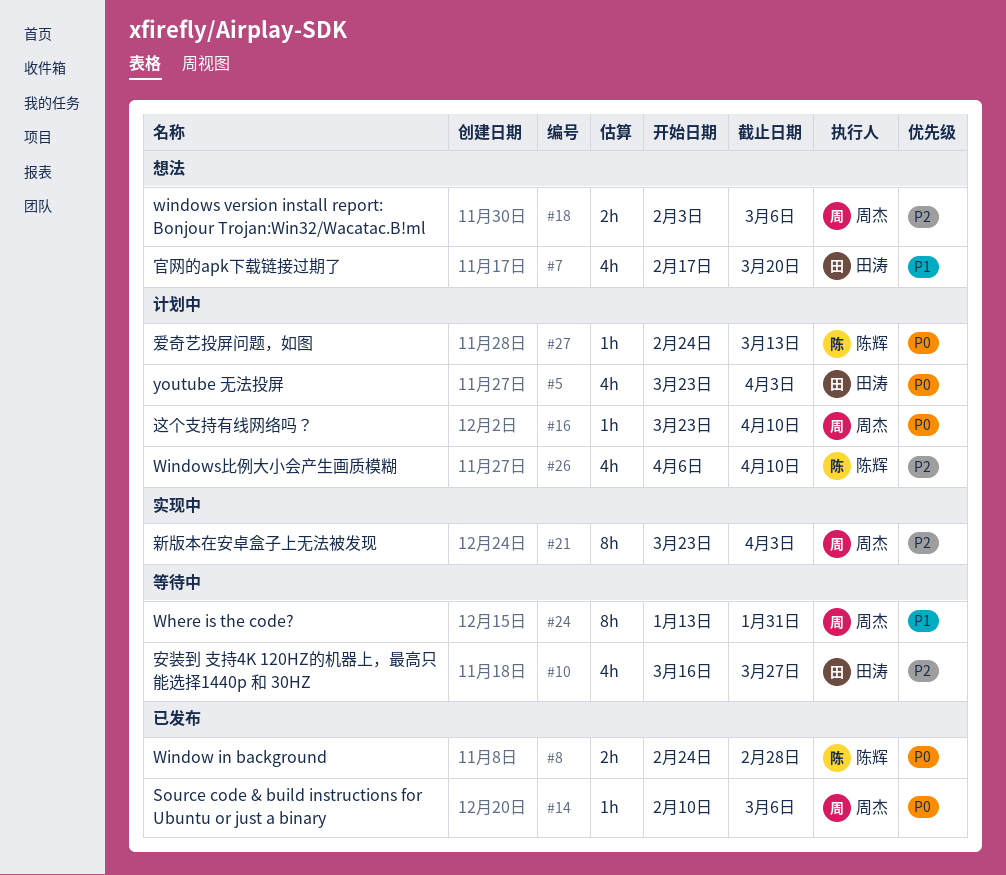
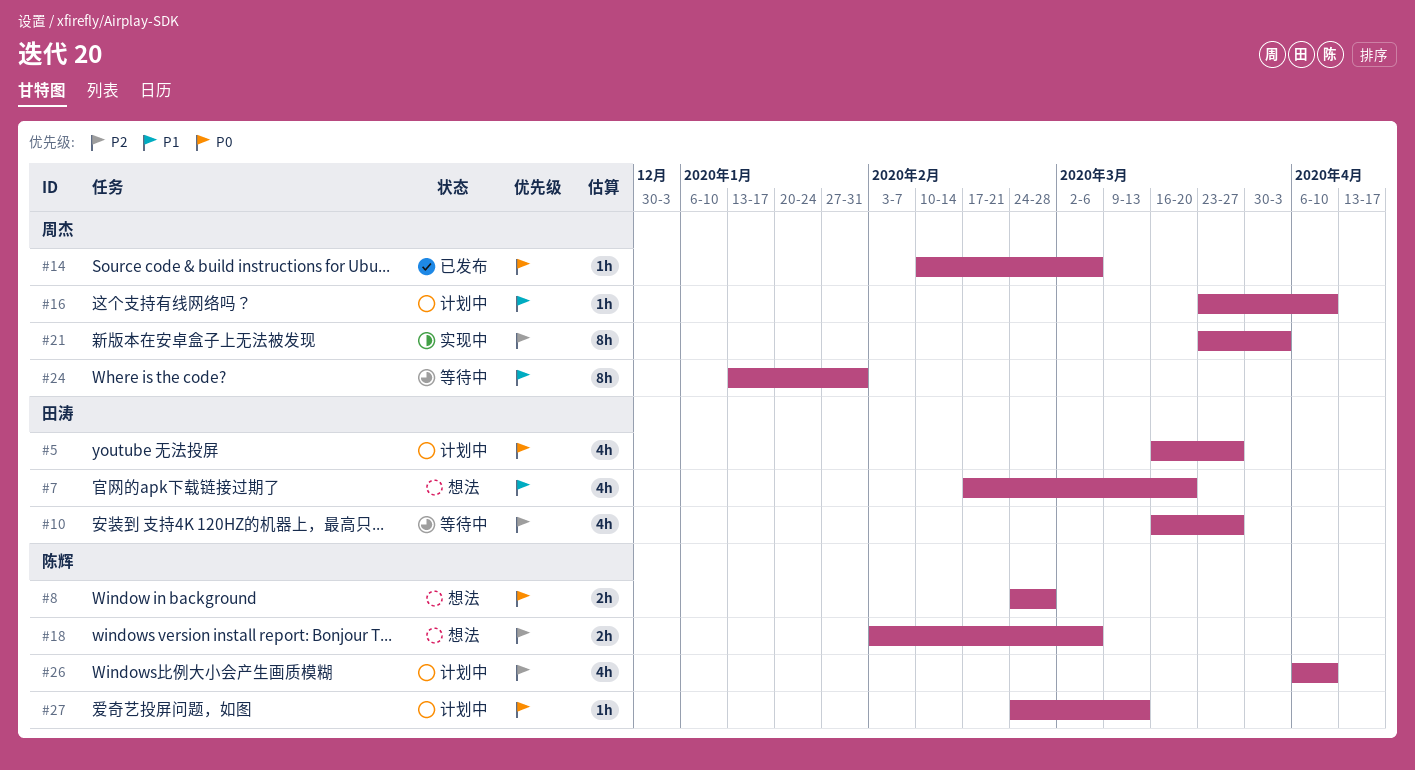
#5, start: Mar 23 -> Mar 16
#5, due: Apr 3 -> Mar 27
#8, status: 已发布 -> 想法
#16, priority: P0 -> P1
#18, owner: 周杰 -> 陈辉

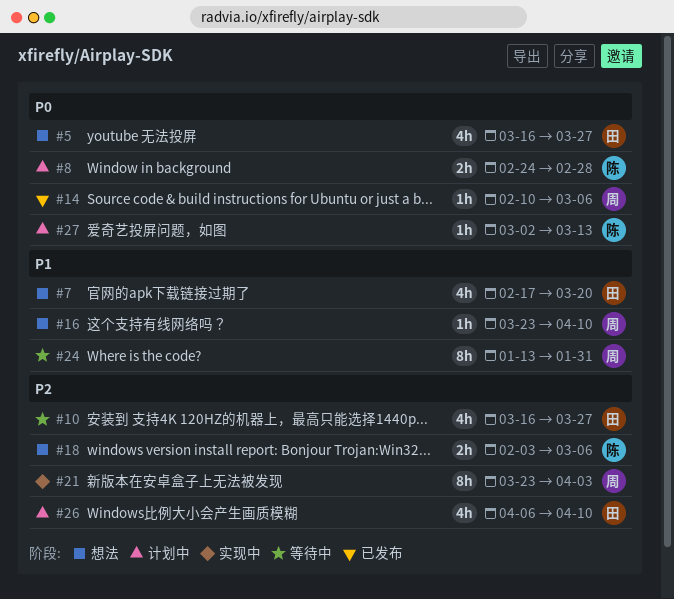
#5, status: 计划中 -> 想法
#8, status: 想法 -> 计划中
#16, status: 计划中 -> 想法
#26, owner: 陈辉 -> 田涛
#27, start: Feb 24 -> Mar 2

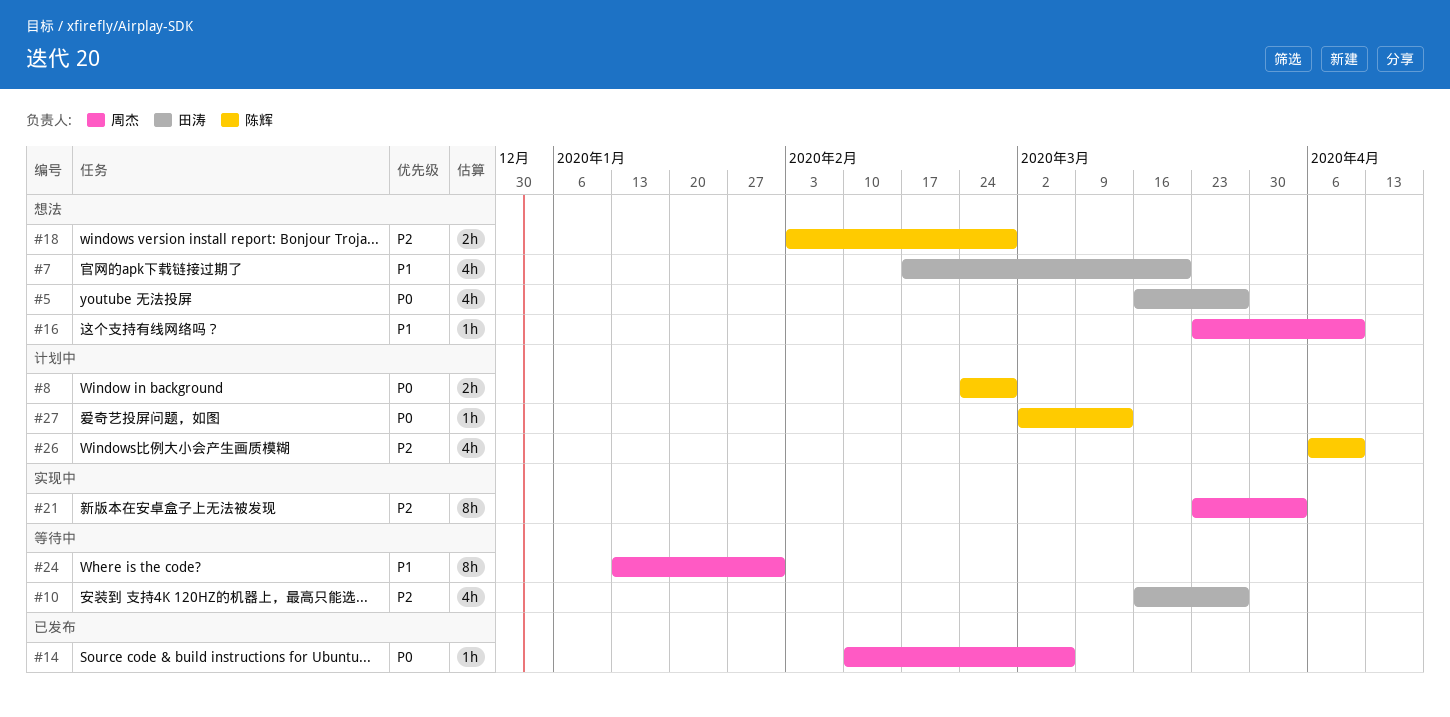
#18, due: Mar 6 -> Feb 28
#26, owner: 田涛 -> 陈辉

